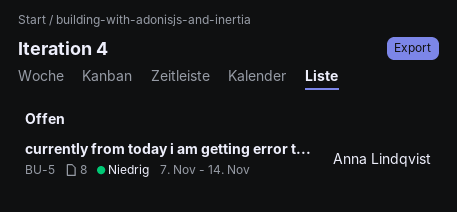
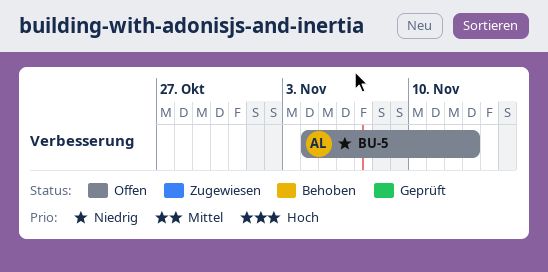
BU-5, start: Nov 7 -> Nov 4
BU-5, due: Nov 14 -> Nov 13

